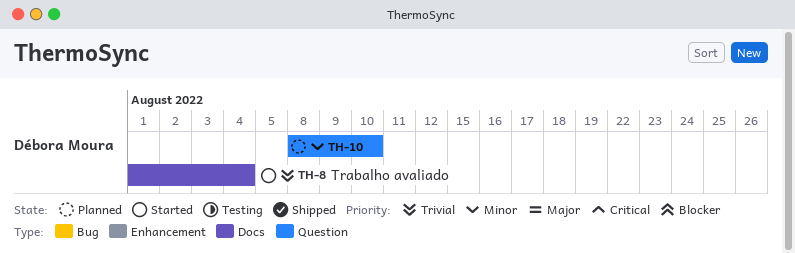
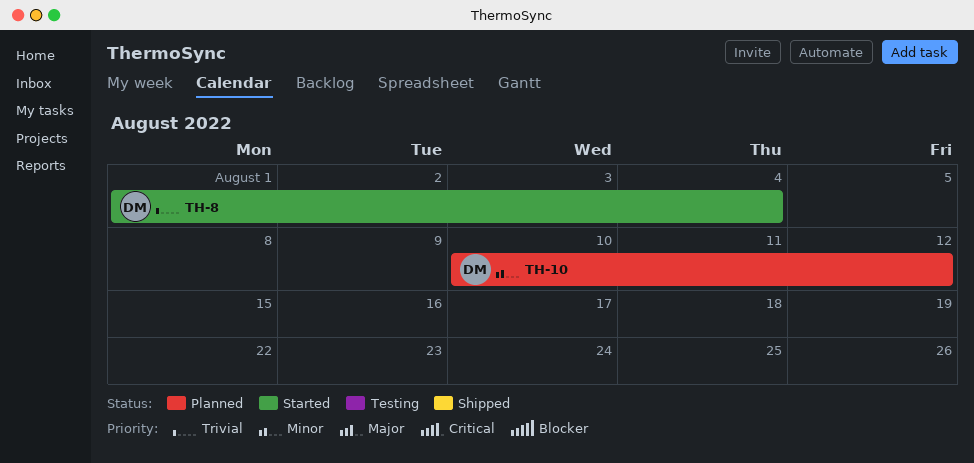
TH-10, start: Aug 8 -> Aug 10
TH-10, due: Aug 10 -> Aug 12

